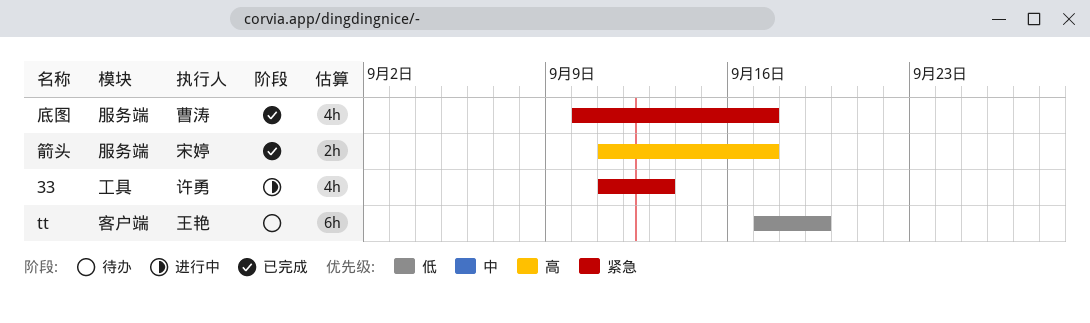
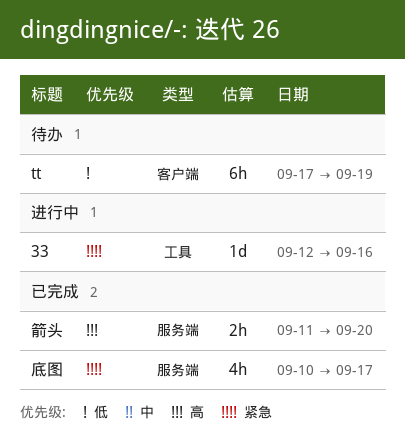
33, estimate: 4h -> 1d
33, start: Sep 11 -> Sep 12
33, due: Sep 13 -> Sep 16
箭头, due: Sep 17 -> Sep 20

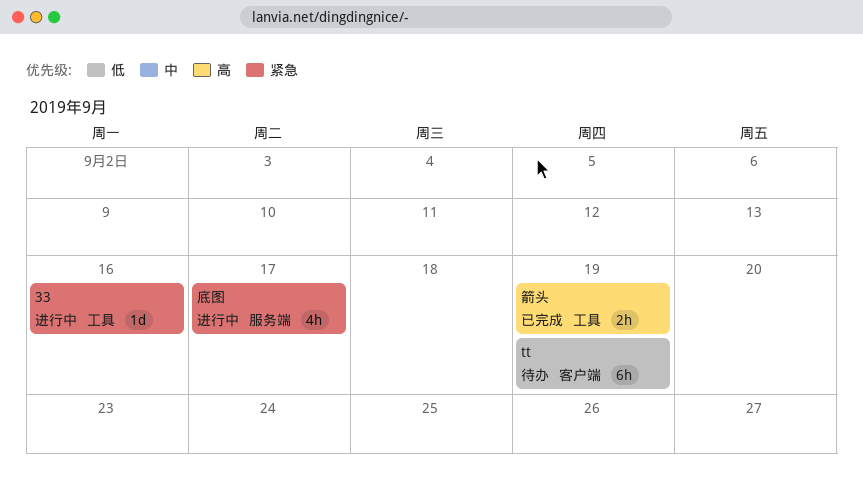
底图, status: 已完成 -> 进行中
箭头, label: 服务端 -> 工具
箭头, due: Sep 20 -> Sep 19

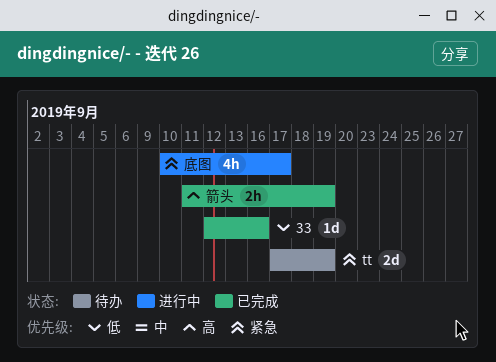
33, status: 进行中 -> 已完成
33, priority: 紧急 -> 低
tt, priority: 低 -> 紧急
tt, estimate: 6h -> 2d

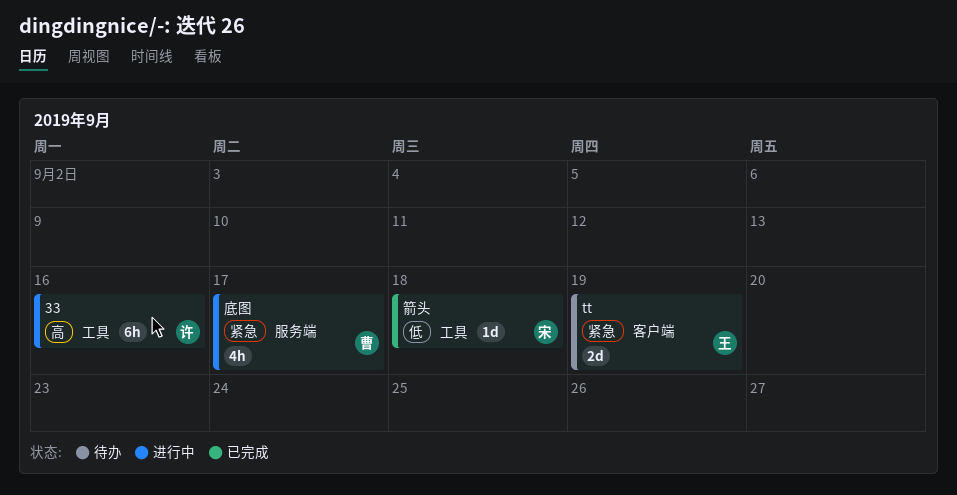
33, status: 已完成 -> 进行中
33, priority: 低 -> 高
33, estimate: 1d -> 6h
箭头, priority: 高 -> 低
箭头, estimate: 2h -> 1d
箭头, due: Sep 19 -> Sep 18

